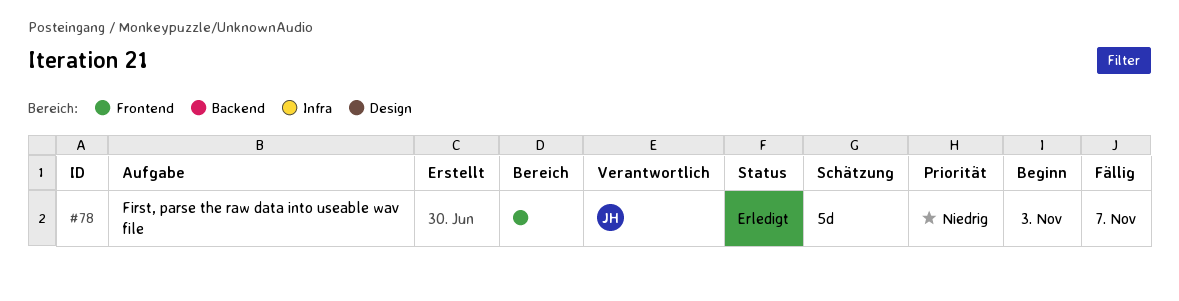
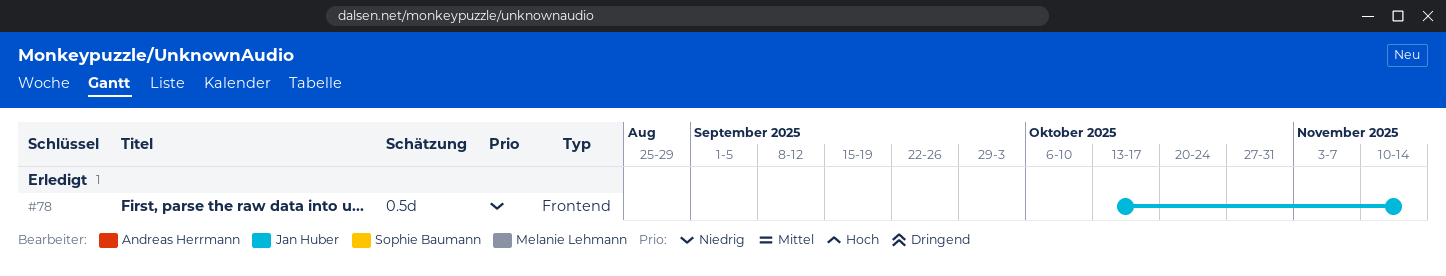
#78, estimate: 5d -> 0.5d
#78, start: Nov 3 -> Oct 13
#78, due: Nov 7 -> Nov 14

